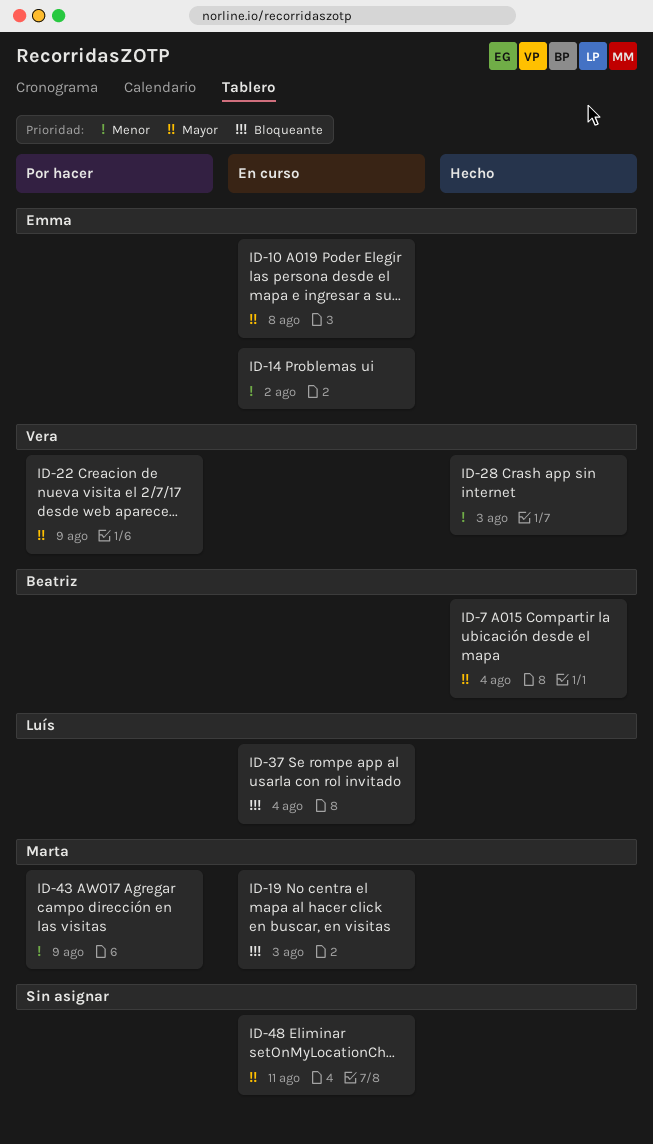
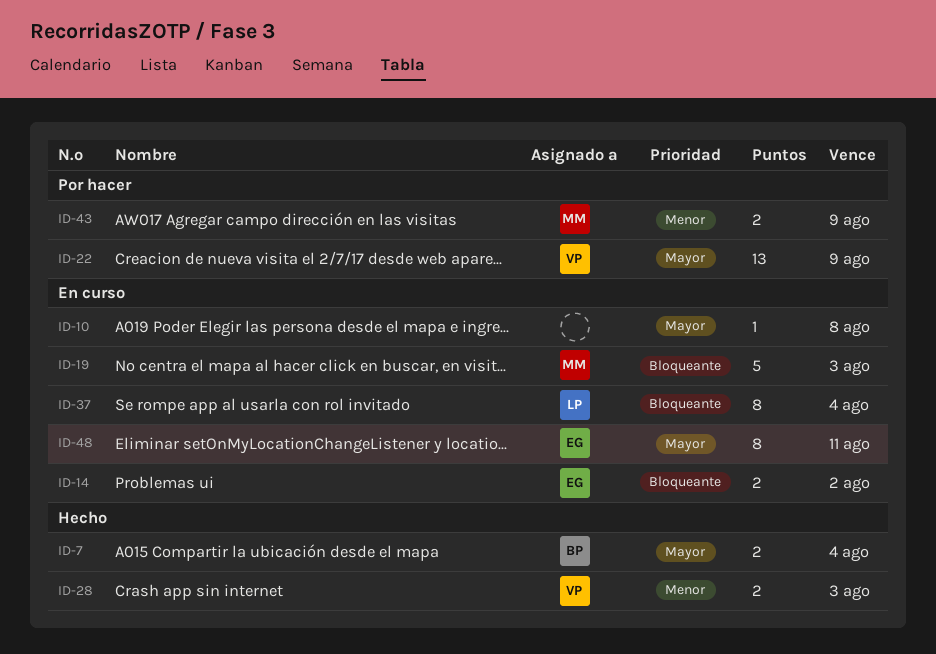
ID-10, owner: Emma -> none
ID-14, priority: Menor -> Bloqueante
ID-48, owner: none -> Emma

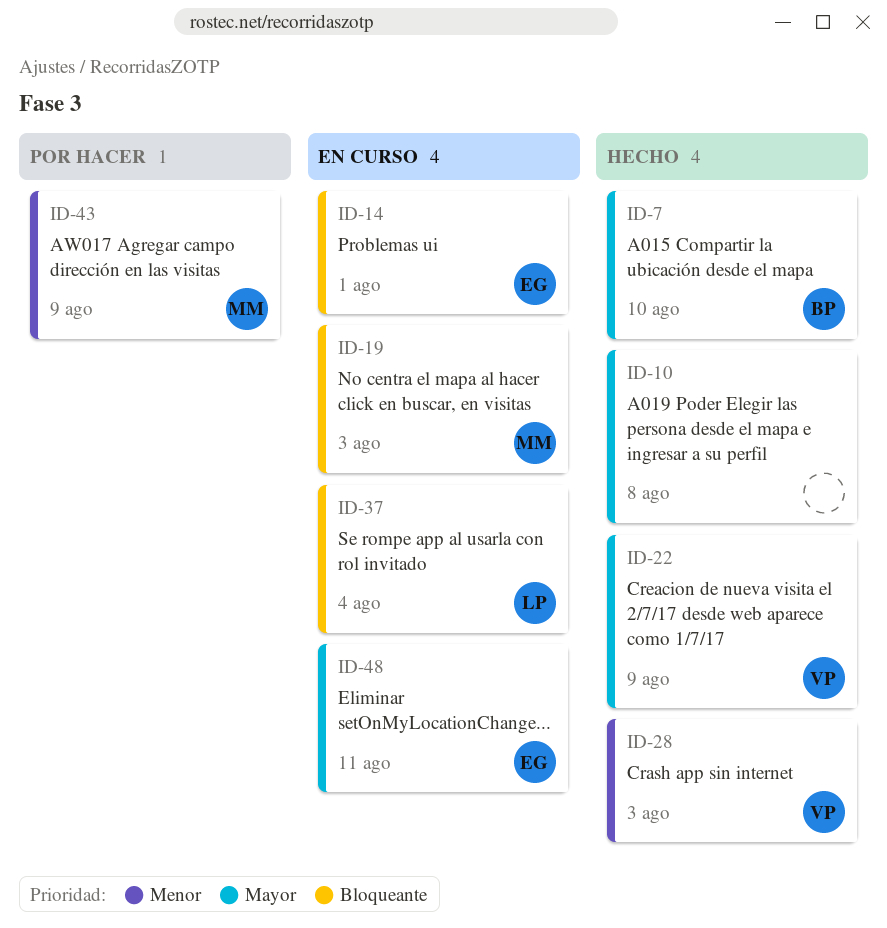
ID-7, due: Aug 4 -> Aug 10
ID-10, status: En curso -> Hecho
ID-14, due: Aug 2 -> Aug 1
ID-22, status: Por hacer -> Hecho

